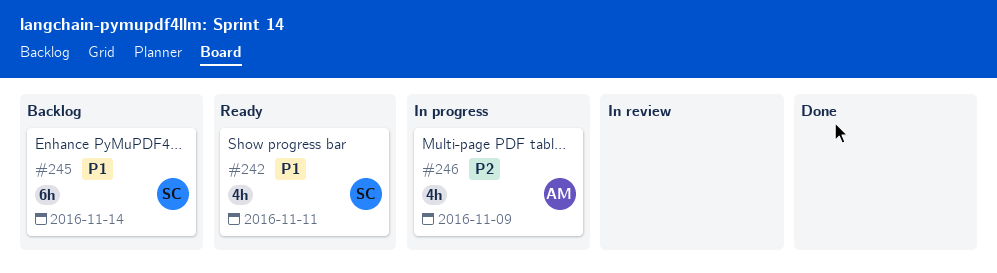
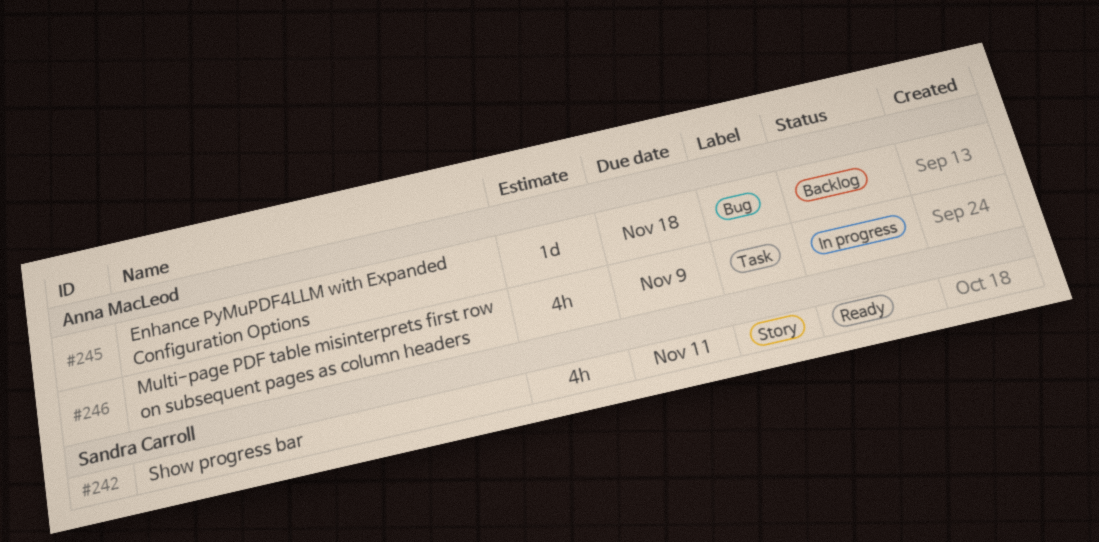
#245, owner: Sandra Carroll -> Anna MacLeod
#245, estimate: 6h -> 1d
#245, due: Nov 14 -> Nov 18

